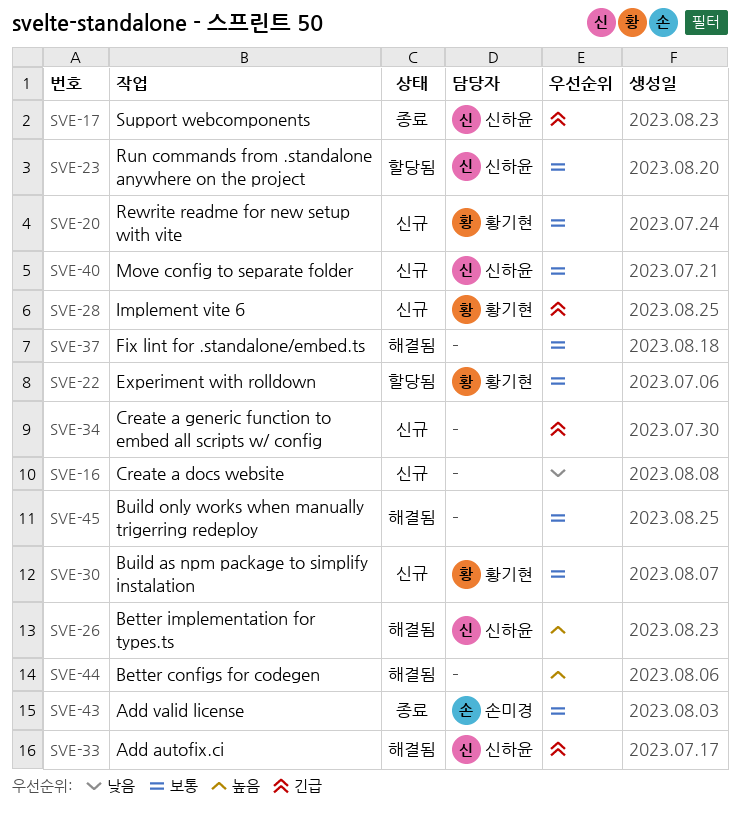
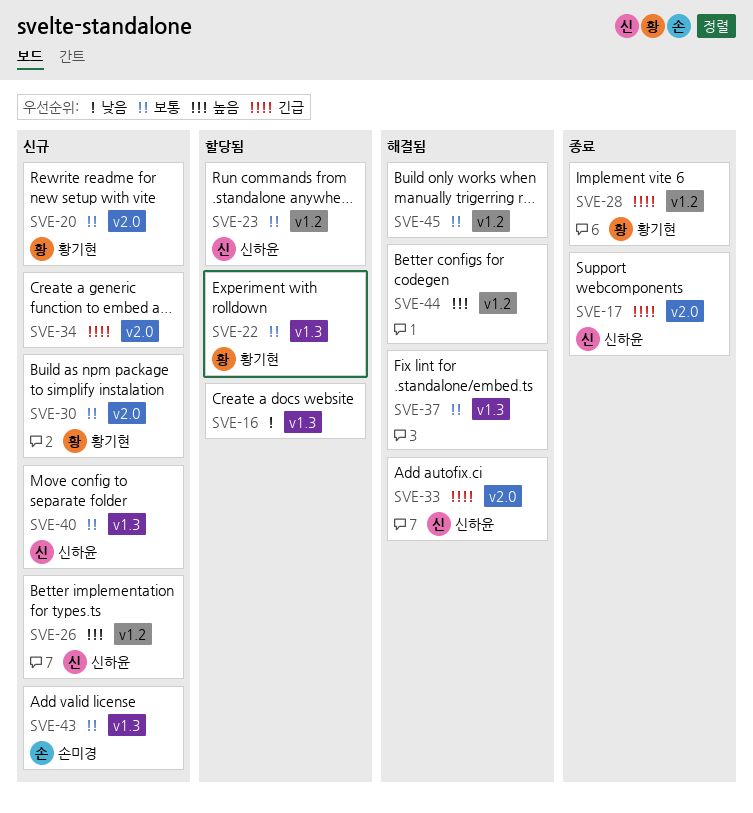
SVE-16, status: 신규 -> 할당됨
SVE-26, status: 해결됨 -> 신규
SVE-28, status: 신규 -> 종료
SVE-43, status: 종료 -> 신규

